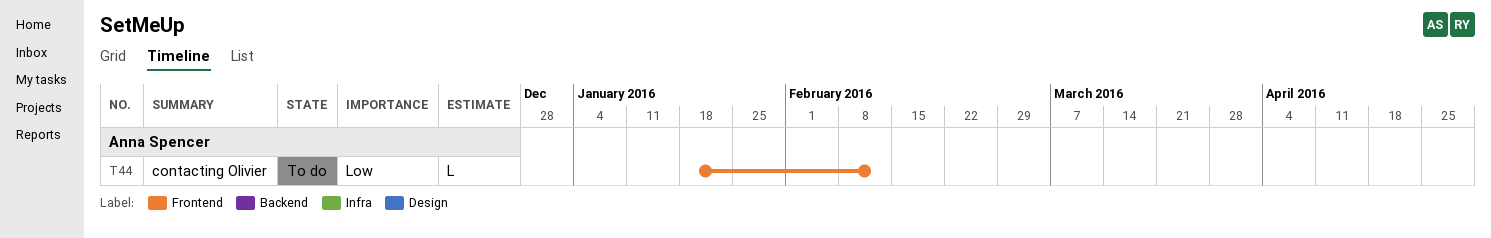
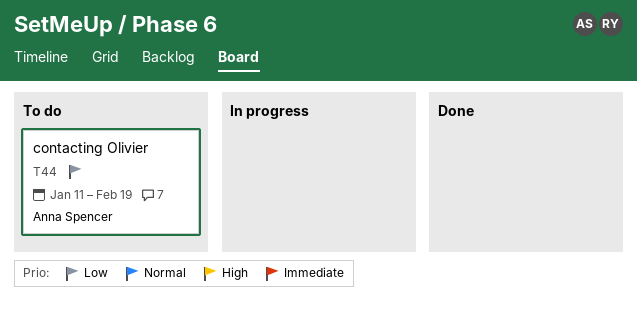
T44, start: Jan 18 -> Jan 11
T44, due: Feb 12 -> Feb 19

